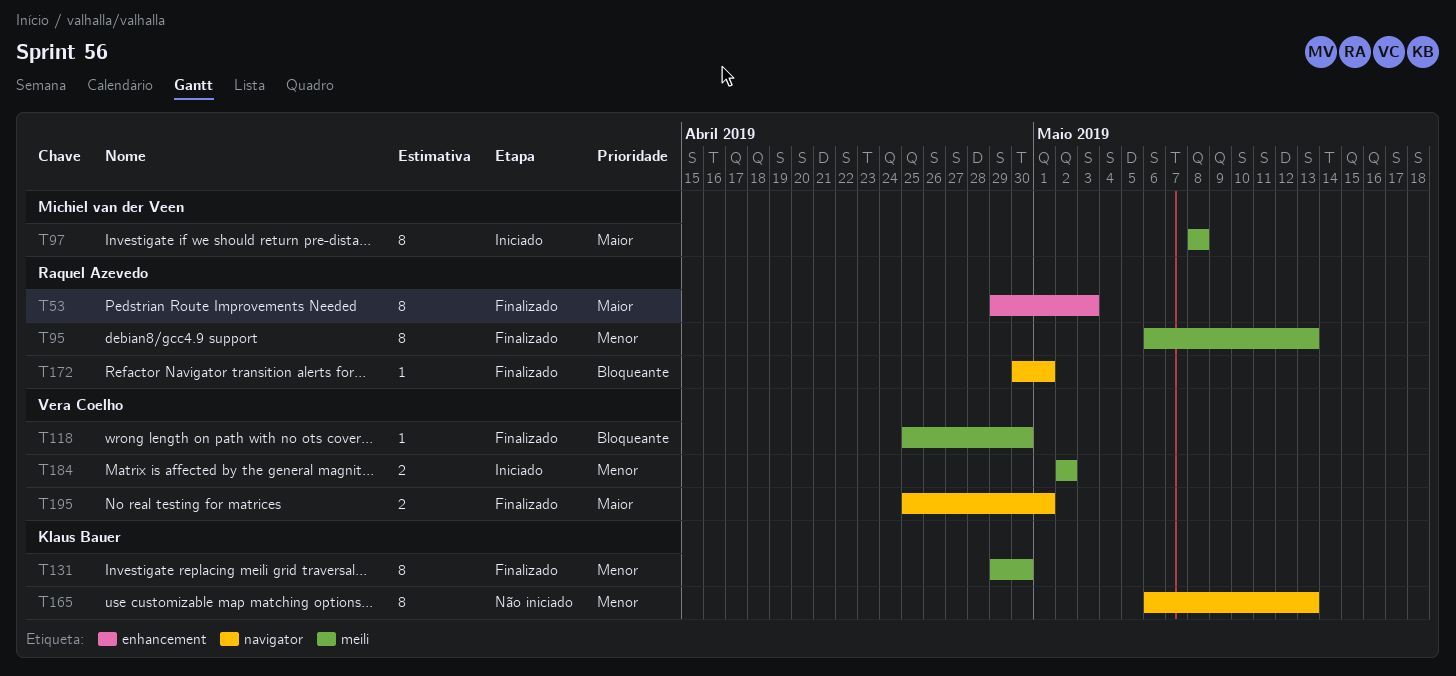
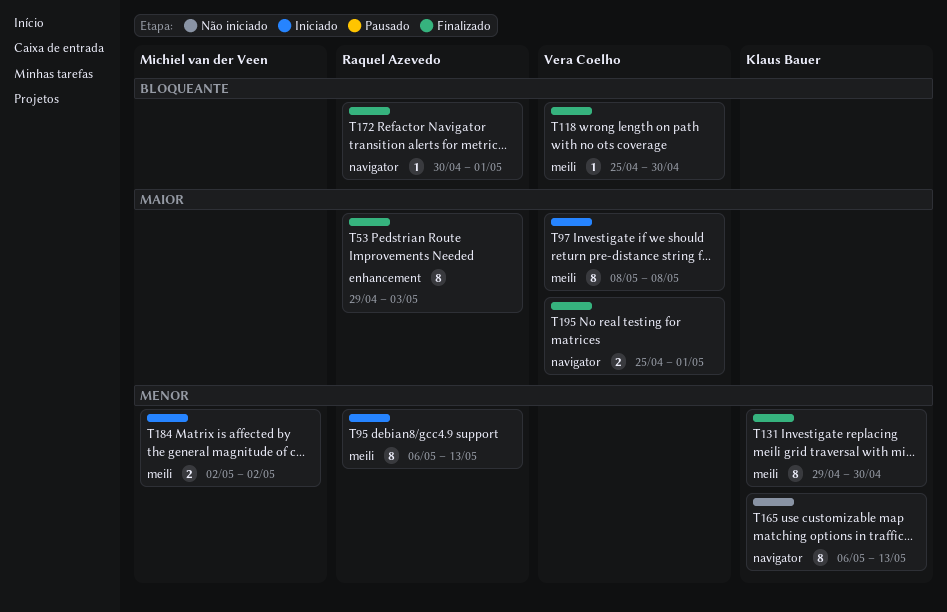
T95, status: Finalizado -> Iniciado
T97, owner: Michiel van der Veen -> Vera Coelho
T184, owner: Vera Coelho -> Michiel van der Veen

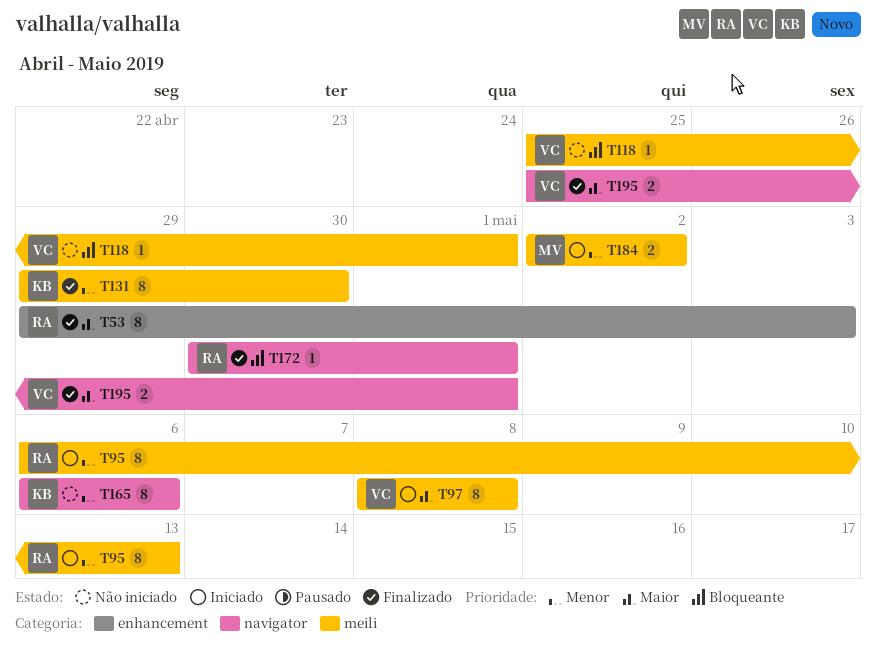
T118, status: Finalizado -> Não iniciado
T118, due: Apr 30 -> May 1
T165, due: May 13 -> May 6

